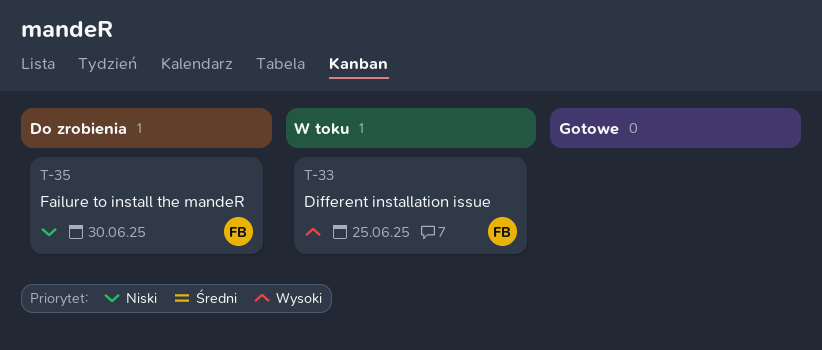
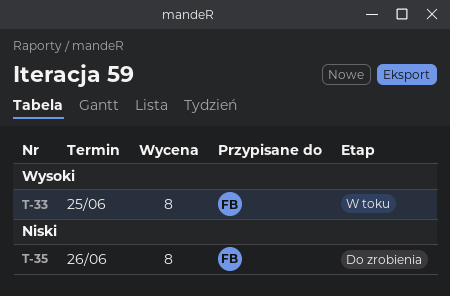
T-35, due: Jun 30 -> Jun 26

